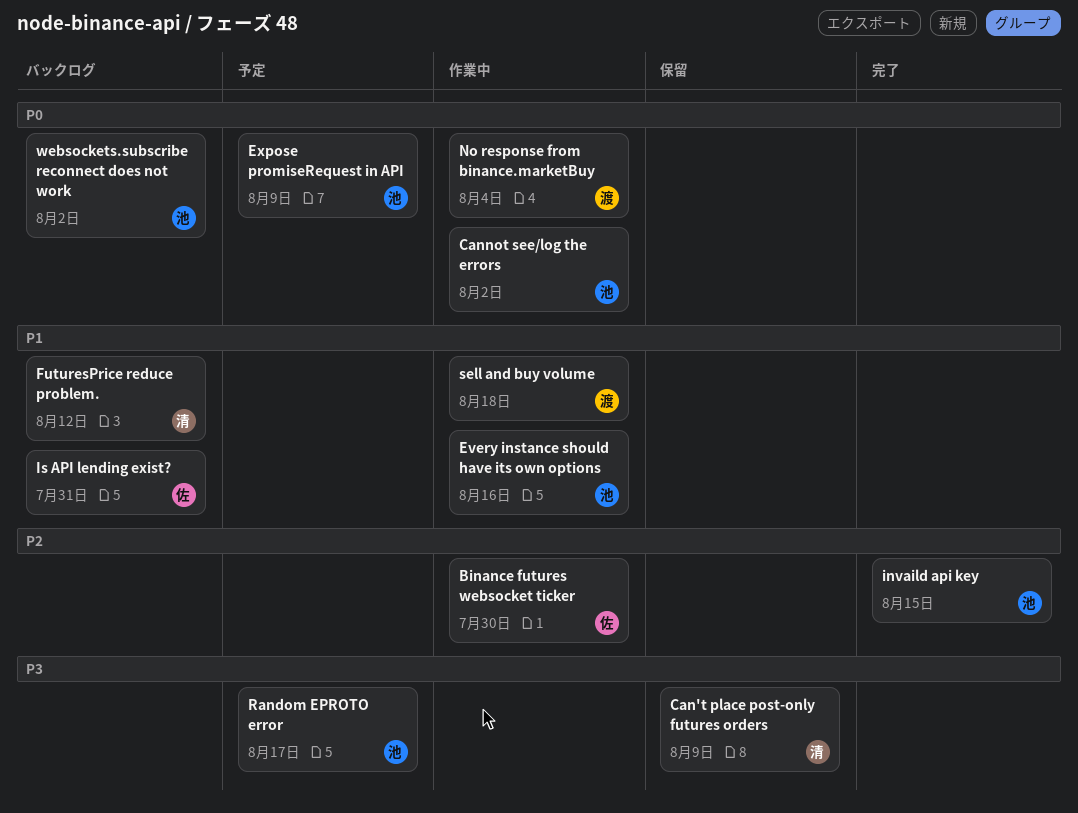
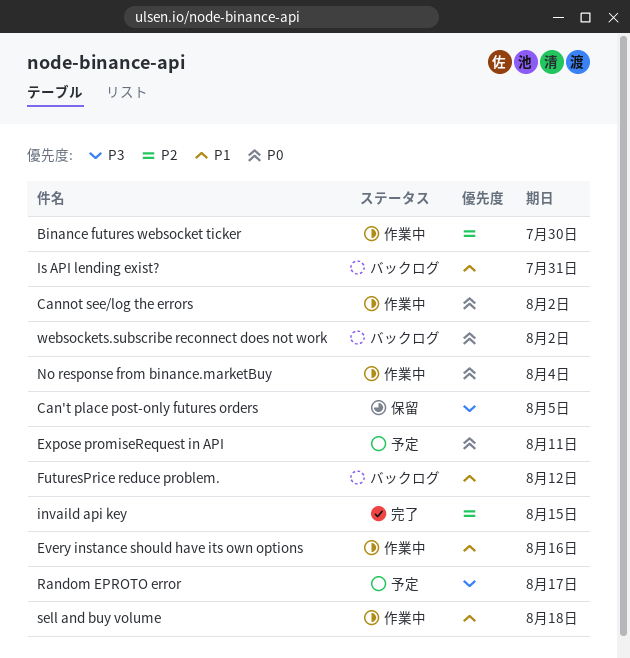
Can't place post-only futures orders, due: Aug 9 -> Aug 5
Expose promiseRequest in API, due: Aug 9 -> Aug 11

